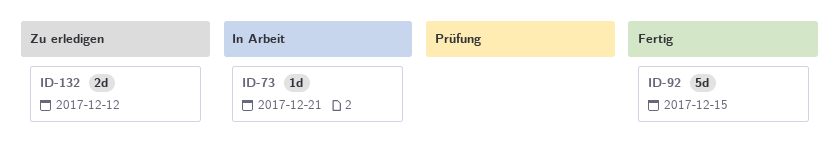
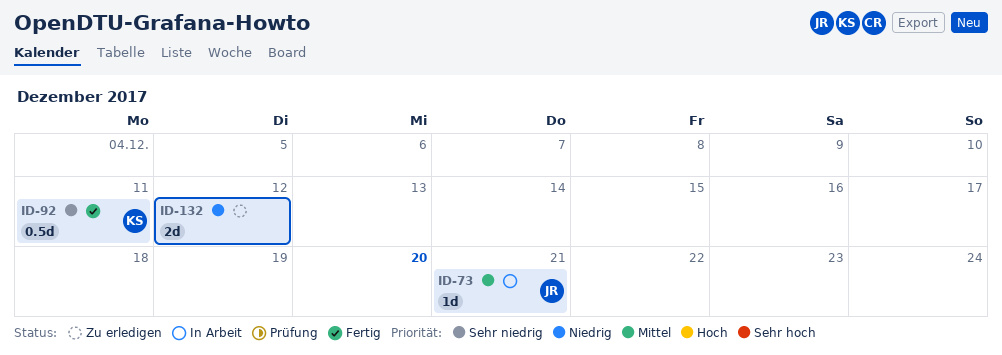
ID-92, estimate: 5d -> 0.5d
ID-92, due: Dec 15 -> Dec 11

